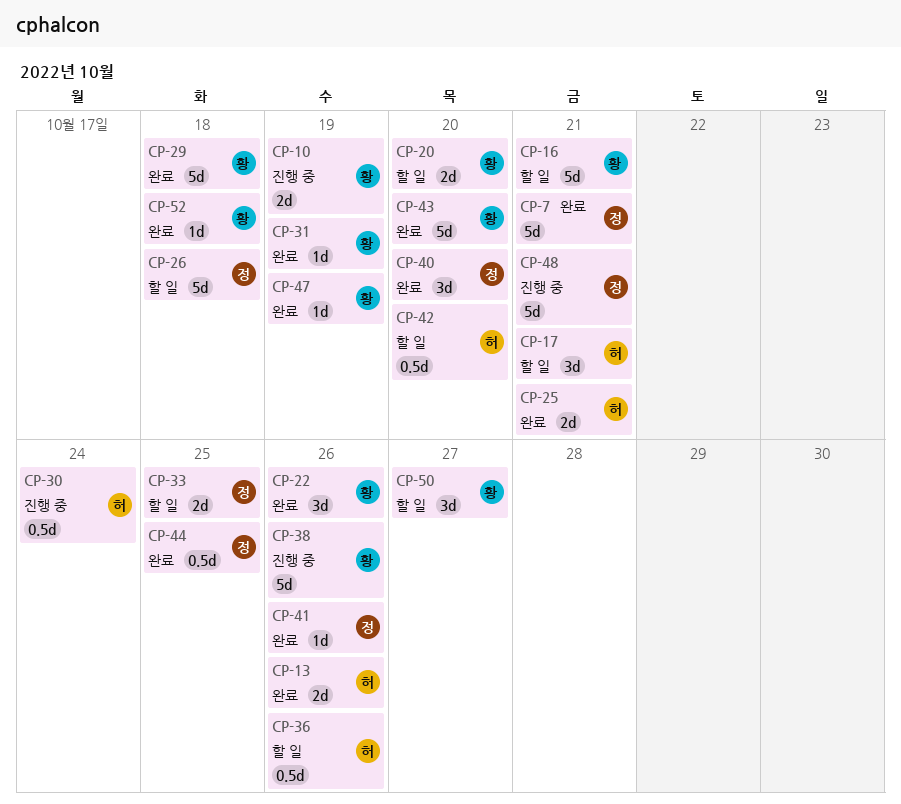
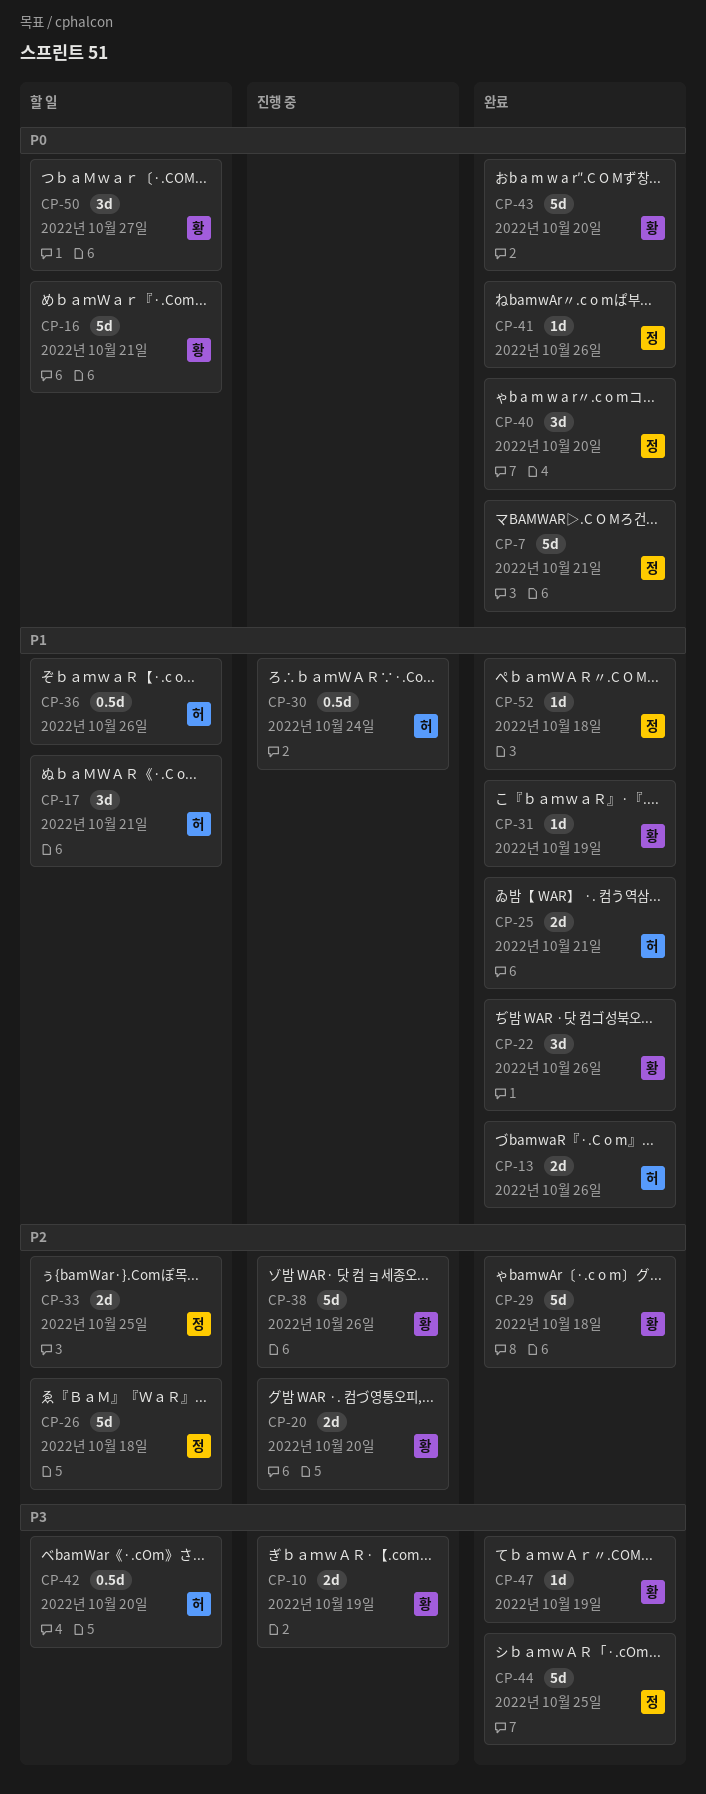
CP-20, status: 할 일 -> 진행 중
CP-44, estimate: 0.5d -> 5d
CP-48: present -> none
CP-52, owner: 황 -> 정

